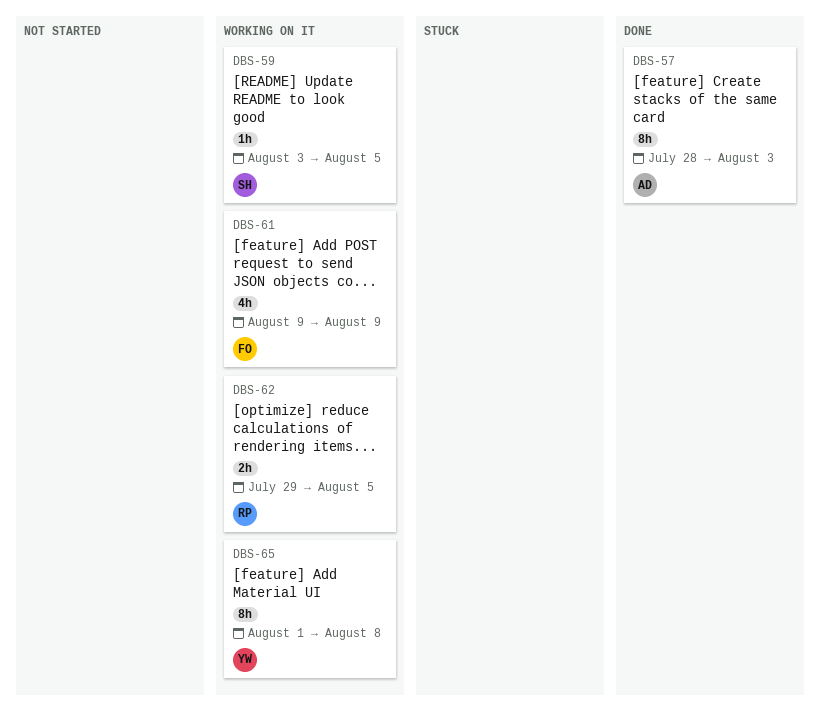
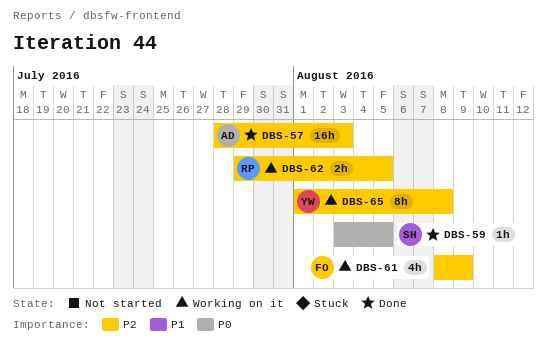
DBS-57, estimate: 8h -> 16h
DBS-59, status: Working on it -> Done
DBS-61, start: Aug 9 -> Aug 8

